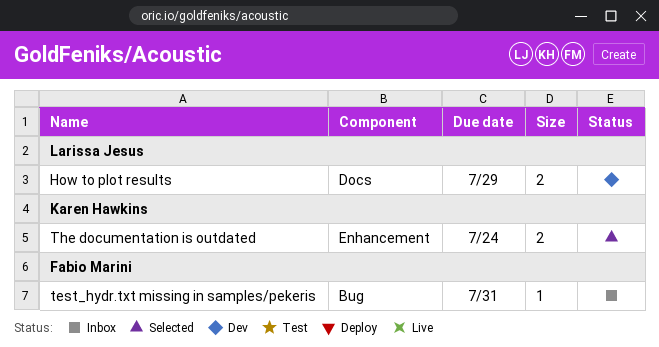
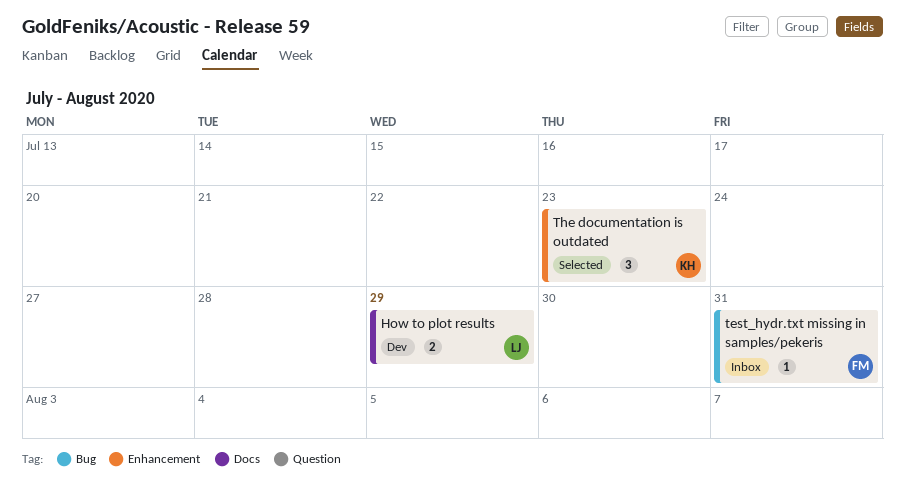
The documentation is outdated, estimate: 2 -> 3
The documentation is outdated, due: Jul 24 -> Jul 23

